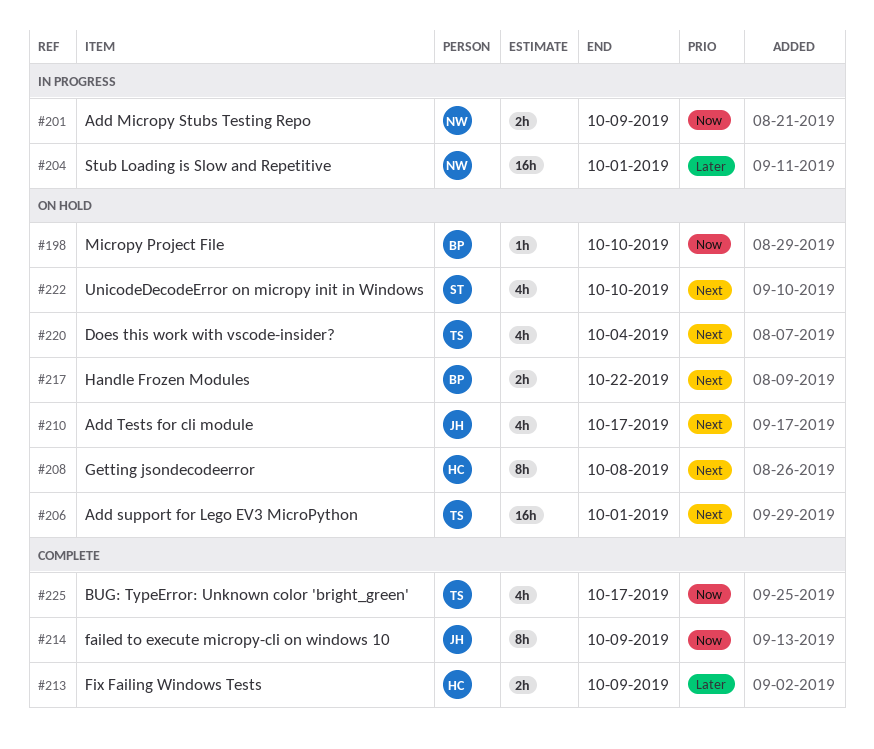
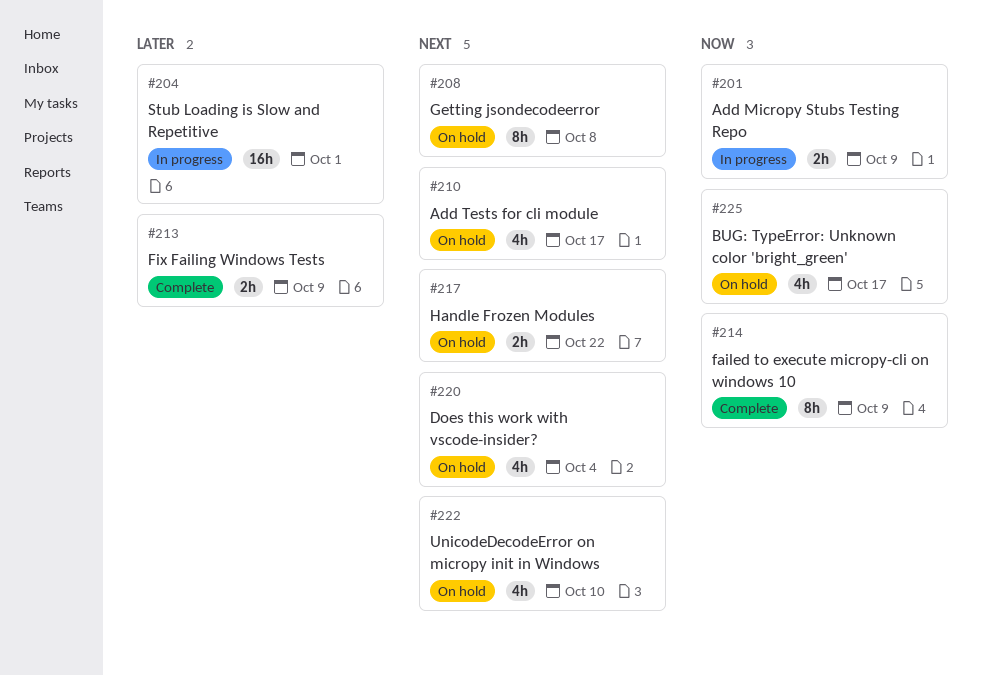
#198: present -> none
#206: present -> none
#225, status: Complete -> On hold

